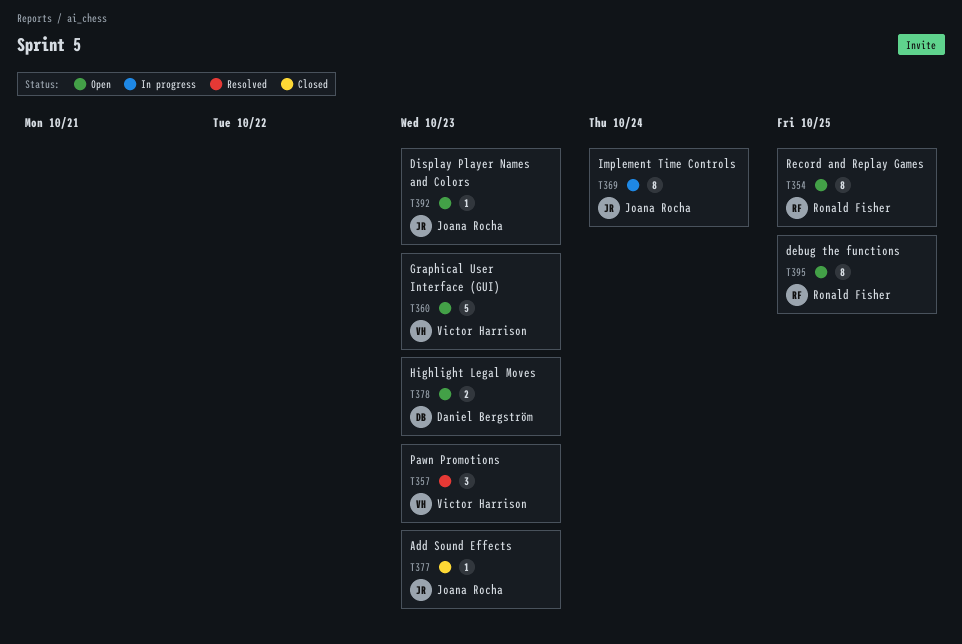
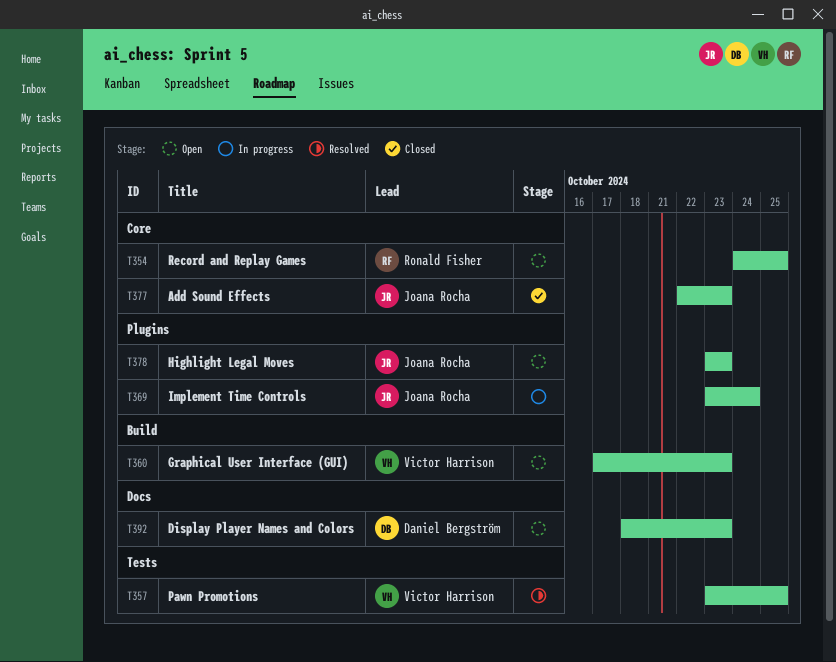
T357, due: Oct 23 -> Oct 25
T378, owner: Daniel Bergström -> Joana Rocha
T392, owner: Joana Rocha -> Daniel Bergström
T395: present -> none

